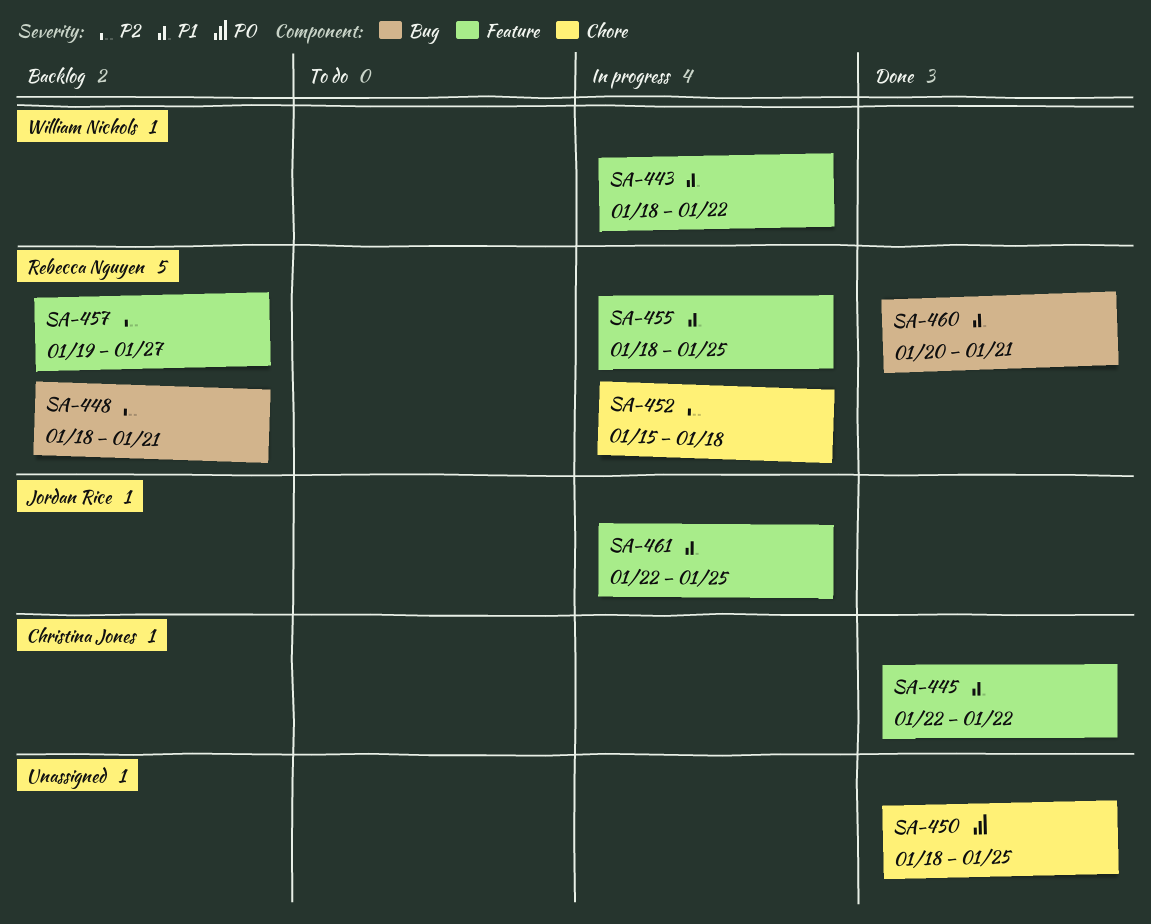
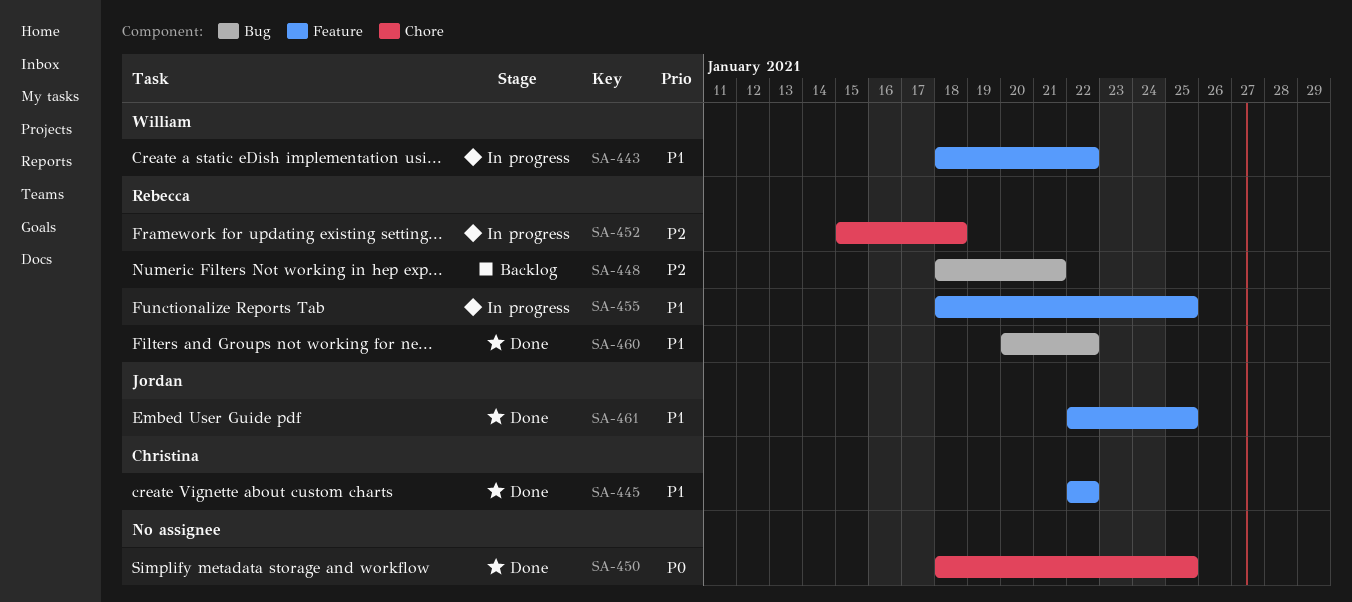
SA-457: present -> none
SA-460, due: Jan 21 -> Jan 22
SA-461, status: In progress -> Done

